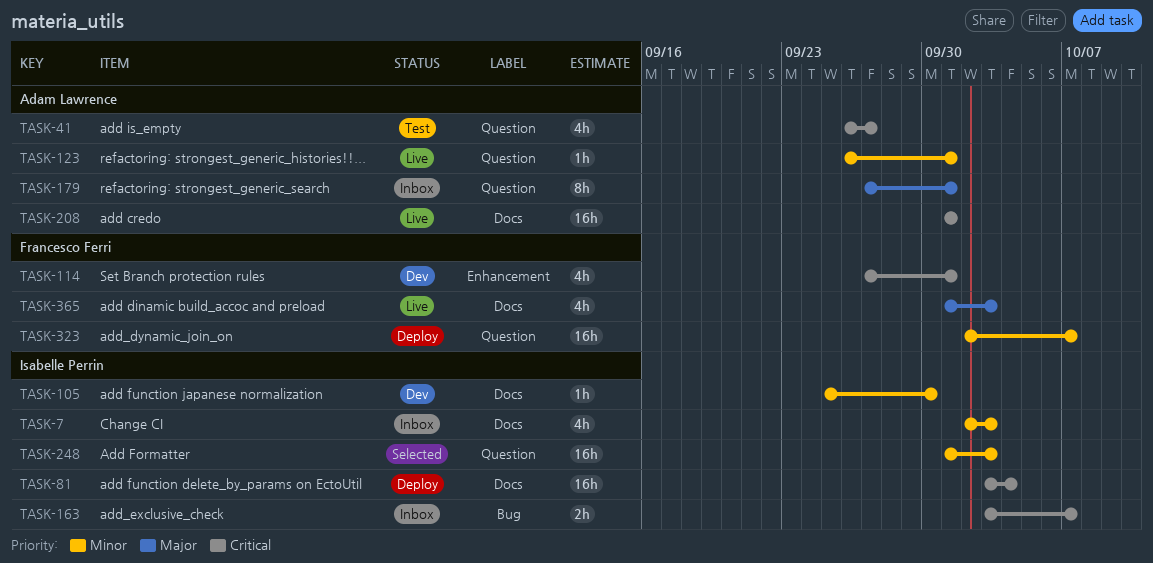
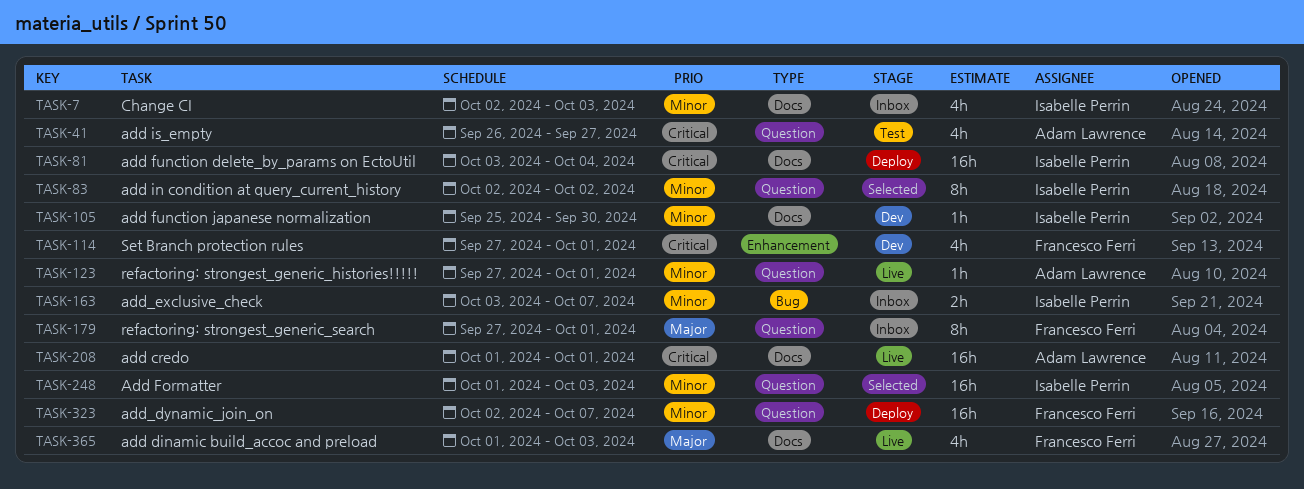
TASK-83: none -> present
TASK-123, start: Sep 26 -> Sep 27
TASK-163, priority: Critical -> Minor
TASK-179, owner: Adam Lawrence -> Francesco Ferri

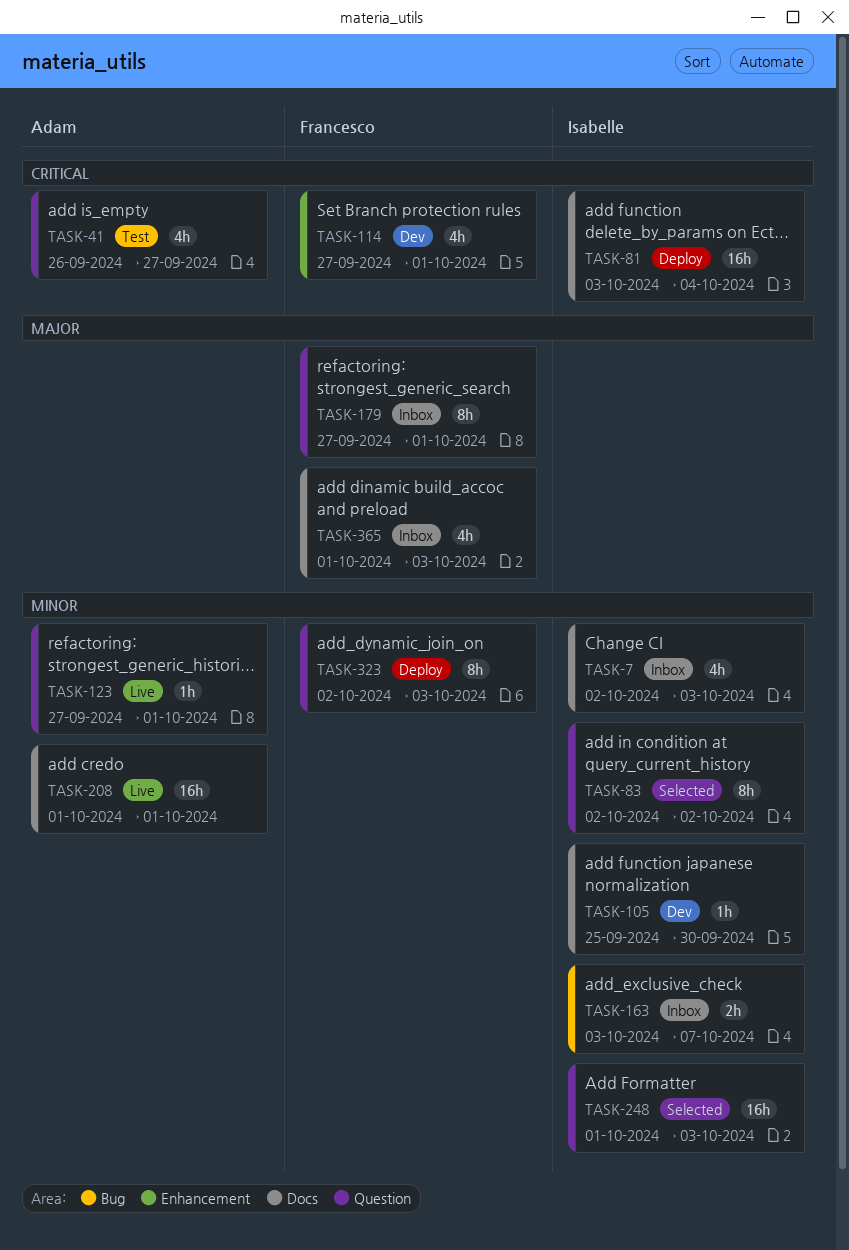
TASK-208, priority: Critical -> Minor
TASK-323, estimate: 16h -> 8h
TASK-323, due: Oct 7 -> Oct 3
TASK-365, status: Live -> Inbox

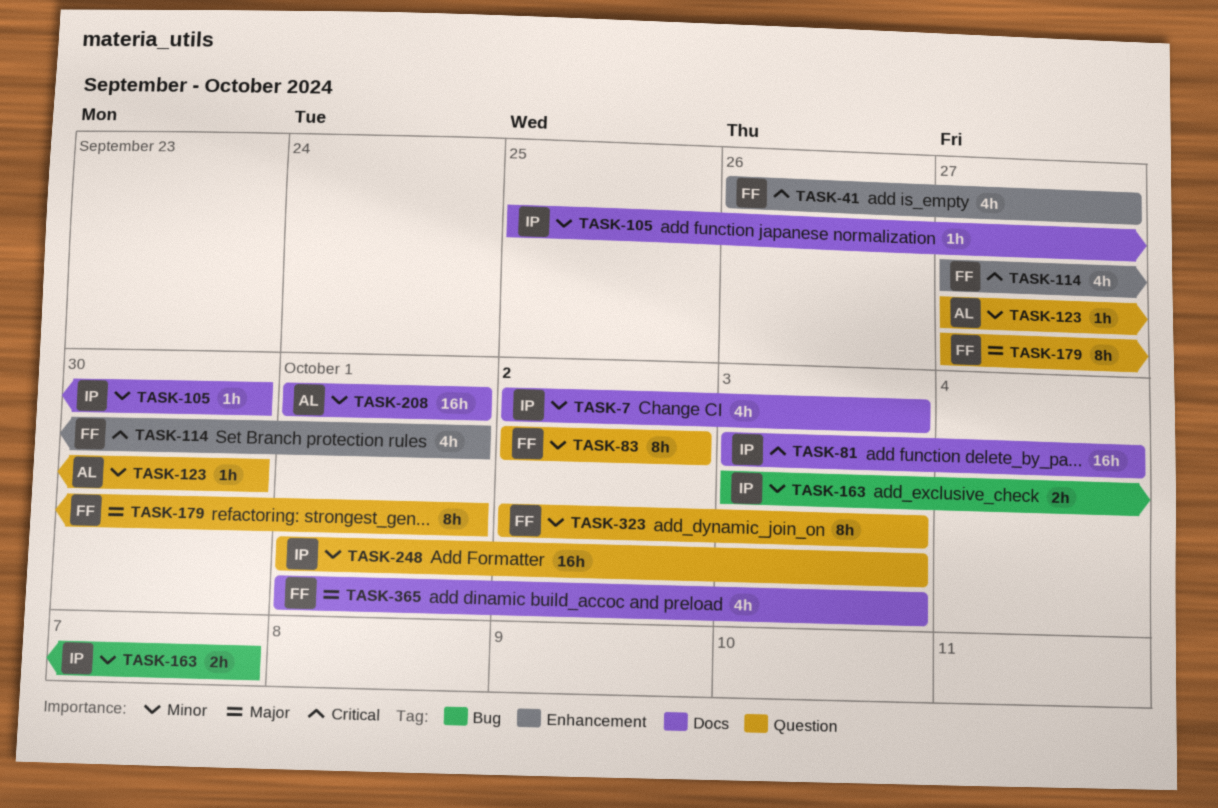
TASK-41, owner: Adam -> Francesco
TASK-41, label: Question -> Enhancement
TASK-83, owner: Isabelle -> Francesco
TASK-123, due: Oct 1 -> Sep 30

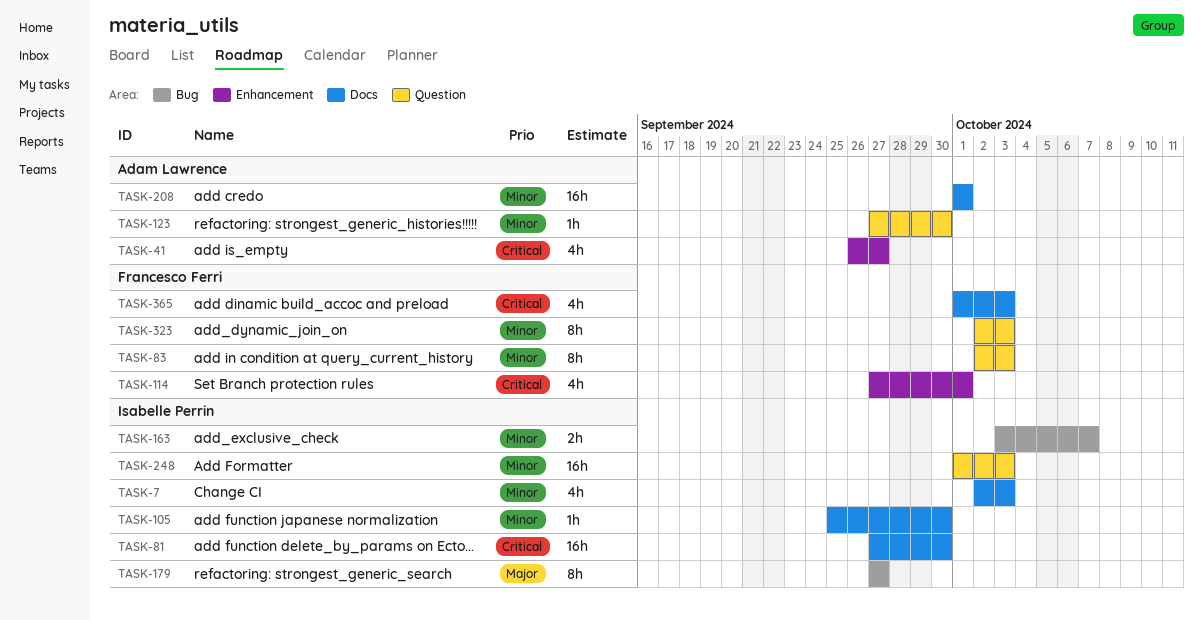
TASK-41, owner: Francesco Ferri -> Adam Lawrence
TASK-81, start: Oct 3 -> Sep 27
TASK-81, due: Oct 4 -> Sep 30
TASK-83, due: Oct 2 -> Oct 3
TASK-179, owner: Francesco Ferri -> Isabelle Perrin
TASK-179, label: Question -> Bug
TASK-179, due: Oct 1 -> Sep 27
TASK-365, priority: Major -> Critical

